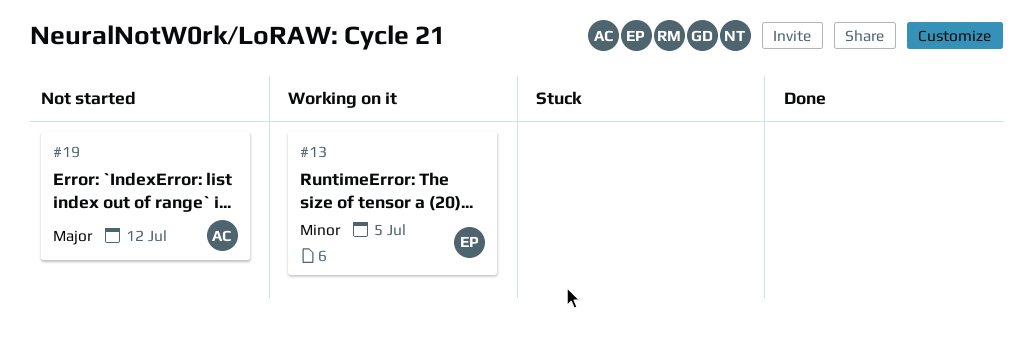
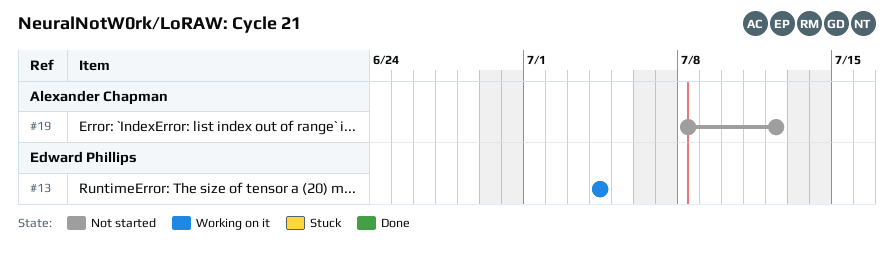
#13, due: Jul 5 -> Jul 4

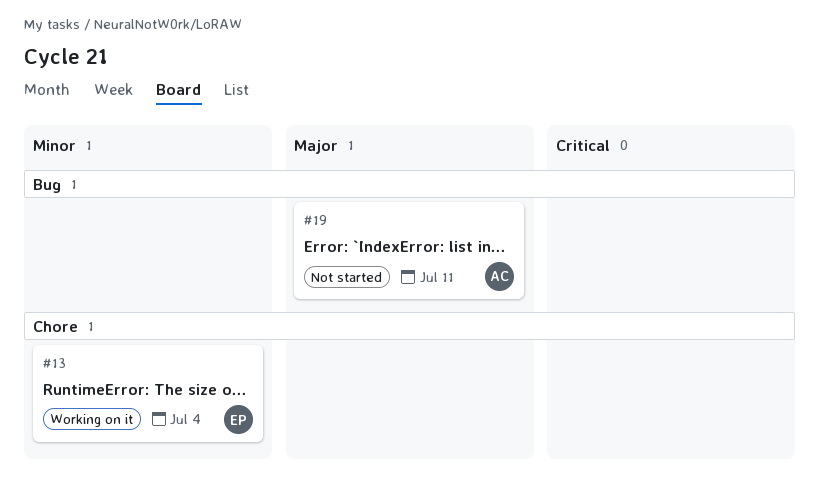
#19, due: Jul 12 -> Jul 11

